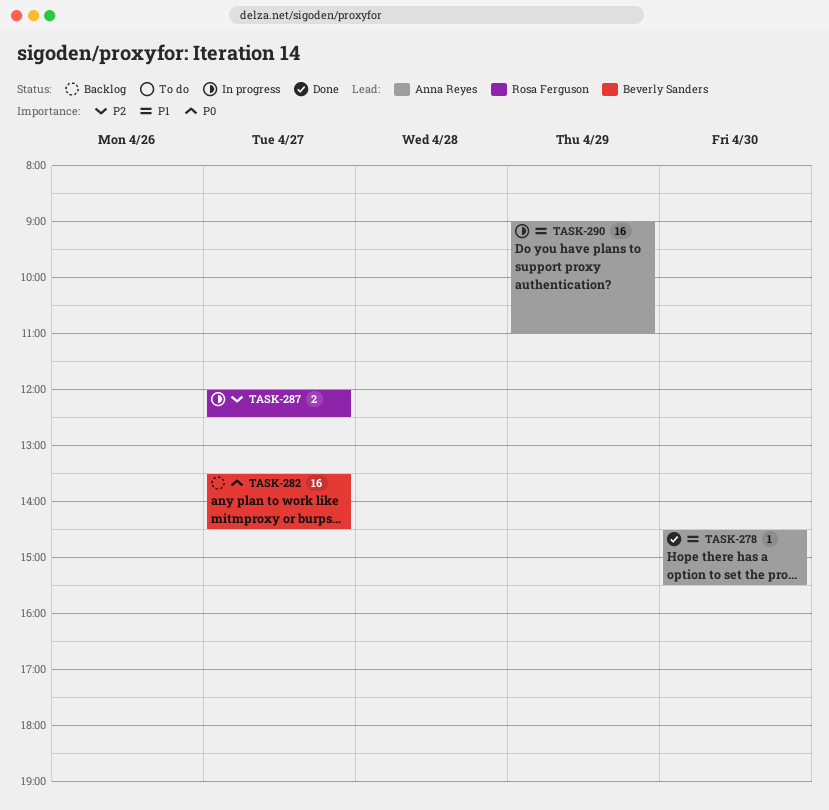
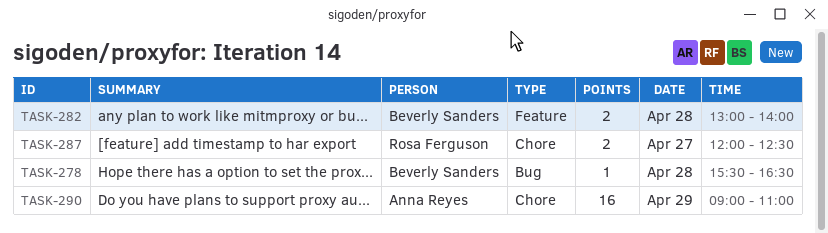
TASK-278, owner: Anna Reyes -> Beverly Sanders
TASK-278, day: Apr 30 -> Apr 28
TASK-278, begins: 14:30 -> 15:30
TASK-278, ends: 15:30 -> 16:30
TASK-282, estimate: 16 -> 2
TASK-282, day: Apr 27 -> Apr 28
TASK-282, begins: 13:30 -> 13:00
TASK-282, ends: 14:30 -> 14:00

